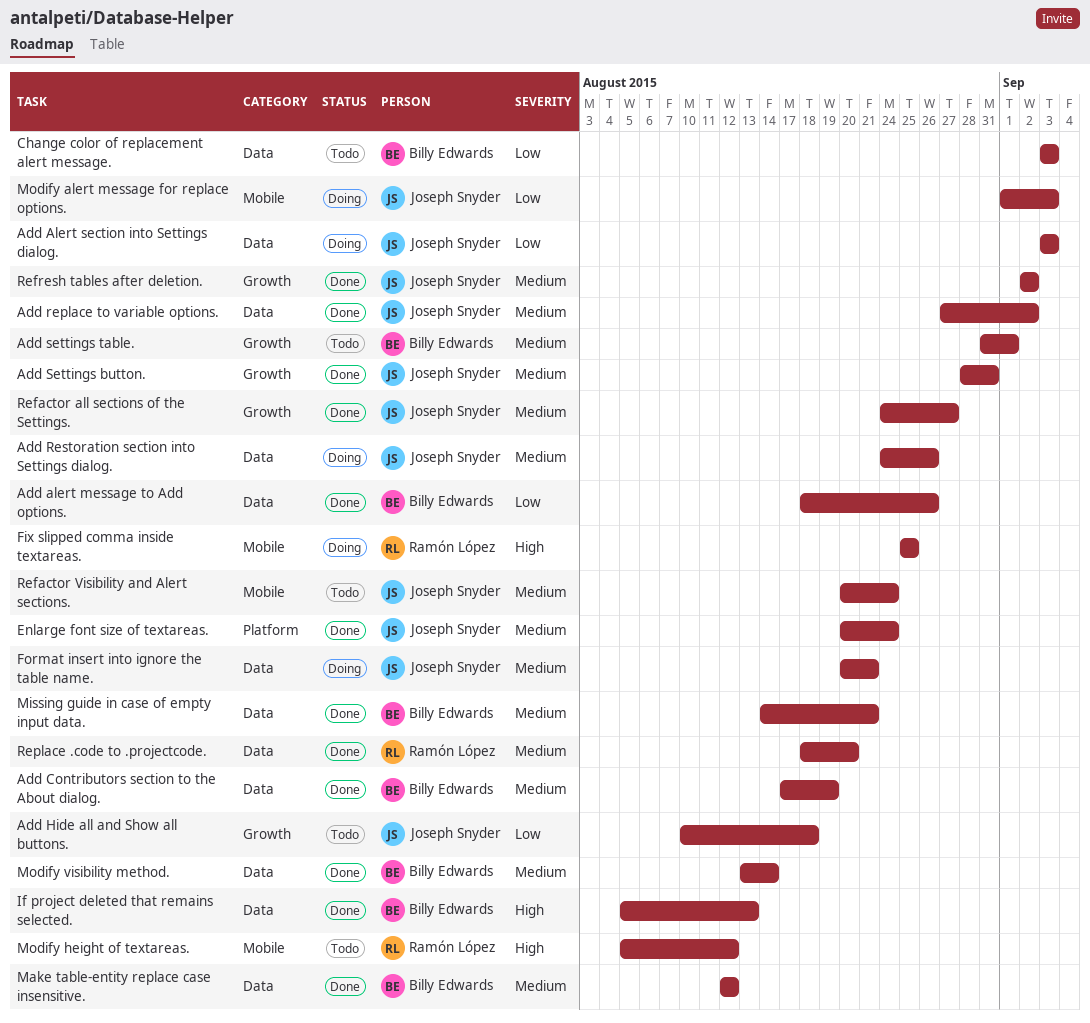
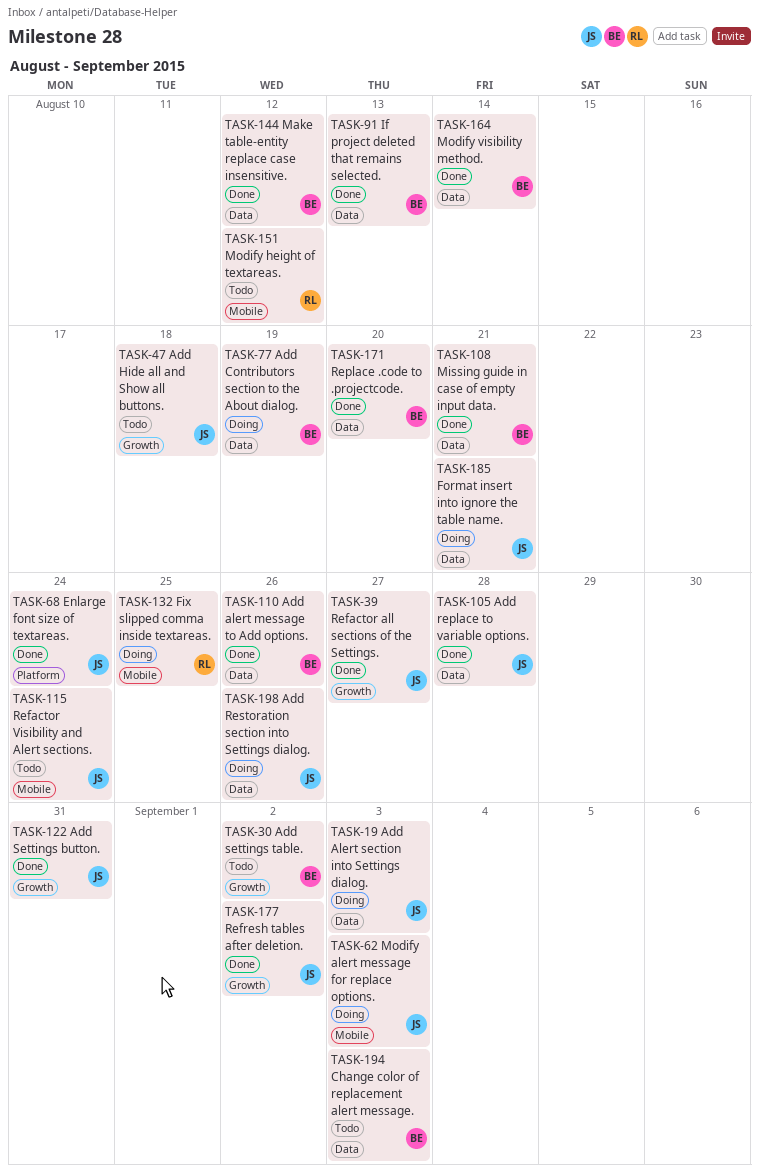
Add Contributors section to the About dialog., status: Done -> Doing
Add replace to variable options., due: Sep 2 -> Aug 28
Add settings table., due: Sep 1 -> Sep 2
Replace .code to .projectcode., owner: Ramón López -> Billy Edwards

